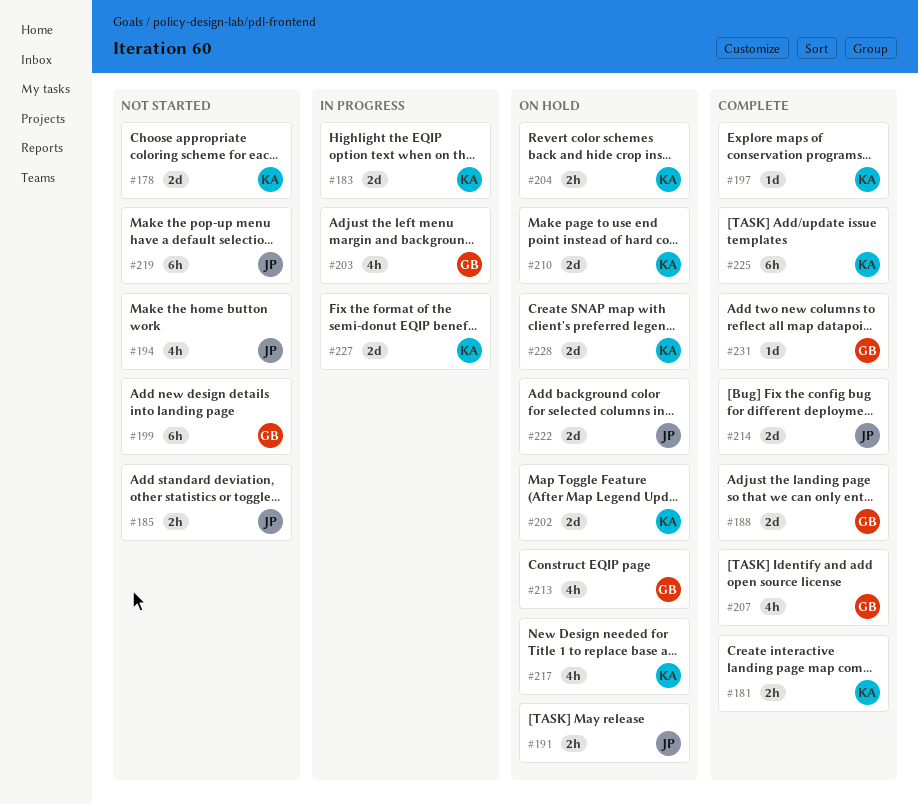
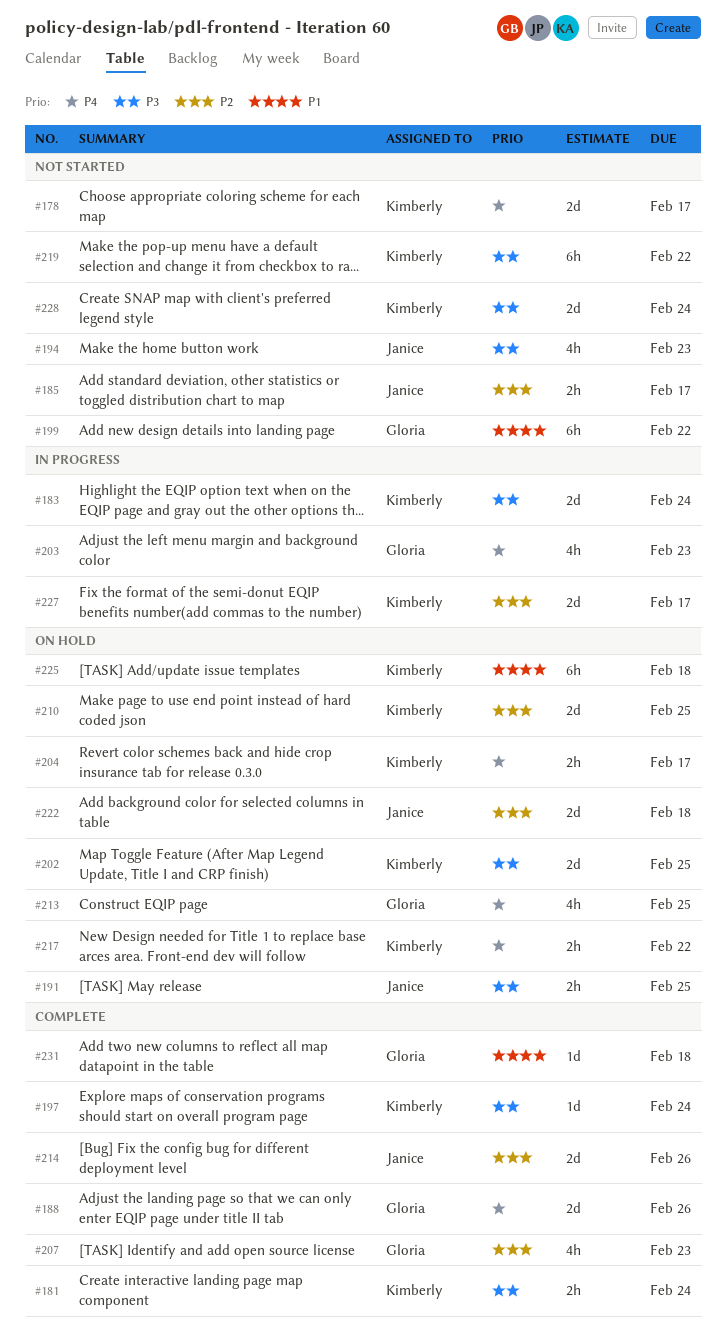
#217, estimate: 4h -> 2h
#219, owner: Janice -> Kimberly
#225, status: Complete -> On hold
#228, status: On hold -> Not started

